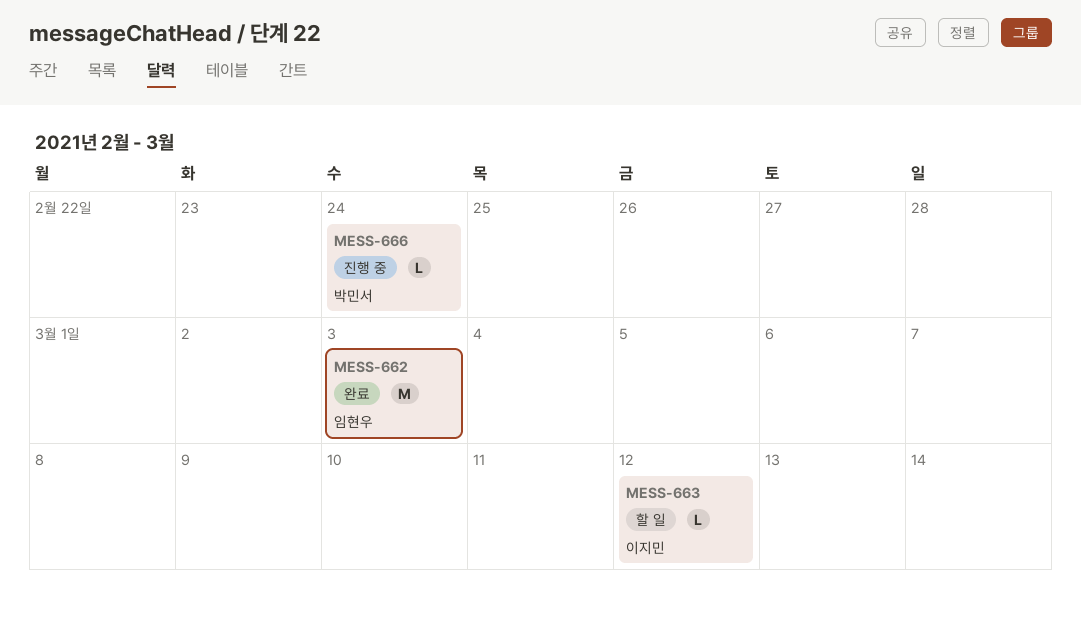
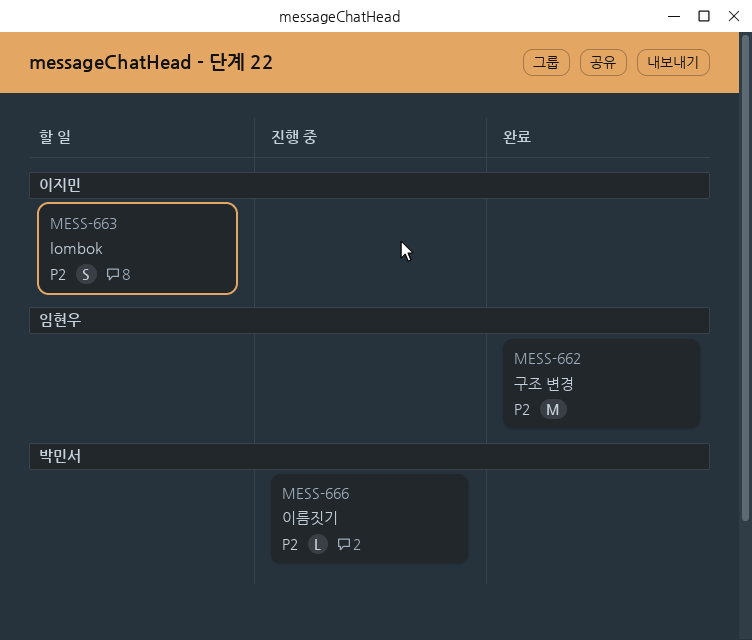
MESS-663, estimate: L -> S

